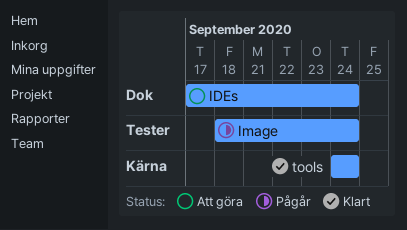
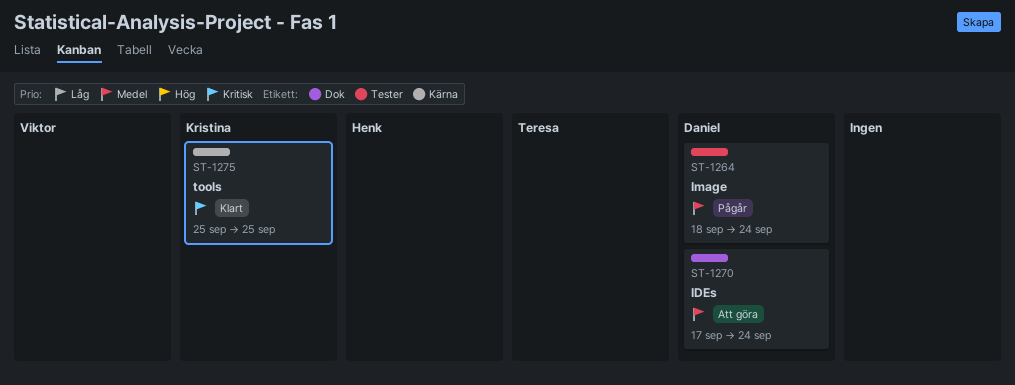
tools, start: Sep 24 -> Sep 25
tools, due: Sep 24 -> Sep 25

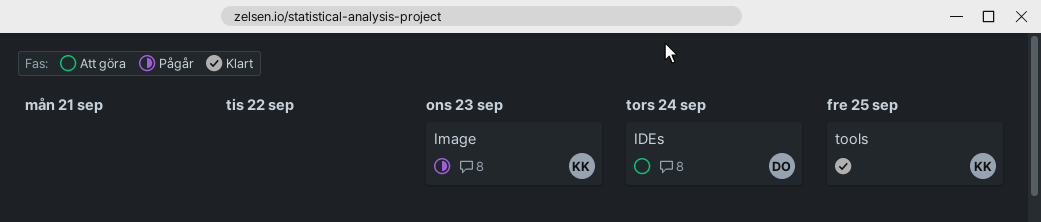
Image, owner: Daniel -> Kristina
Image, due: Sep 24 -> Sep 23

